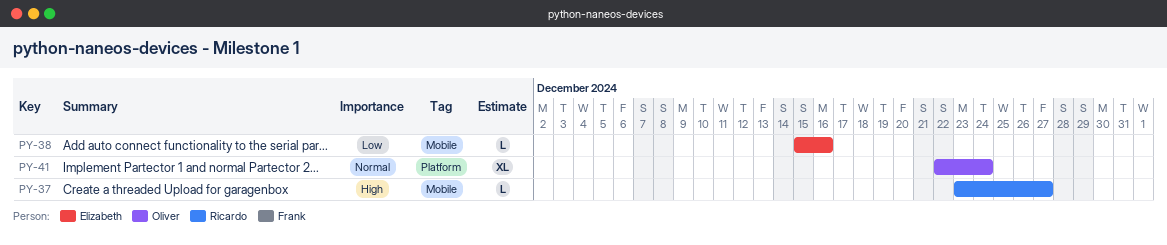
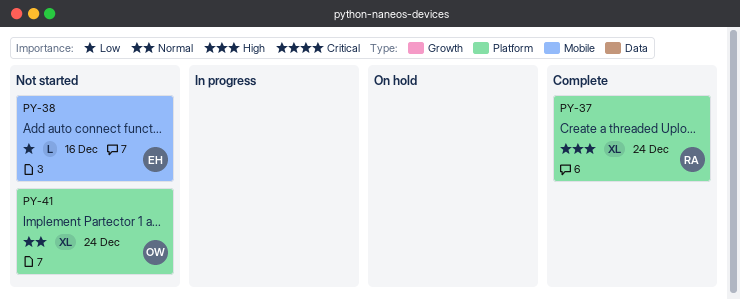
PY-37, label: Mobile -> Platform
PY-37, estimate: L -> XL
PY-37, due: Dec 27 -> Dec 24

